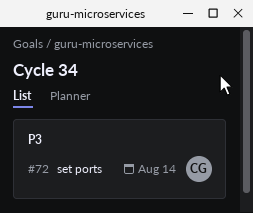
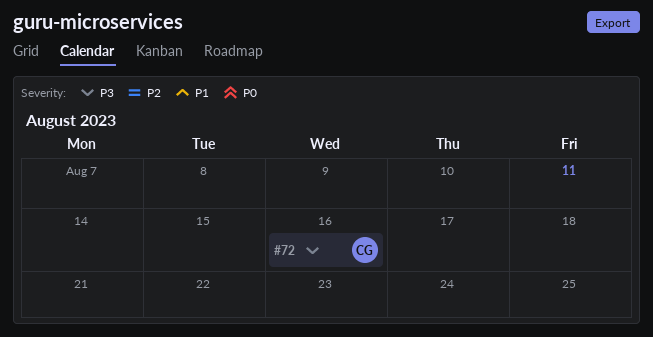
#72, due: Aug 14 -> Aug 16

